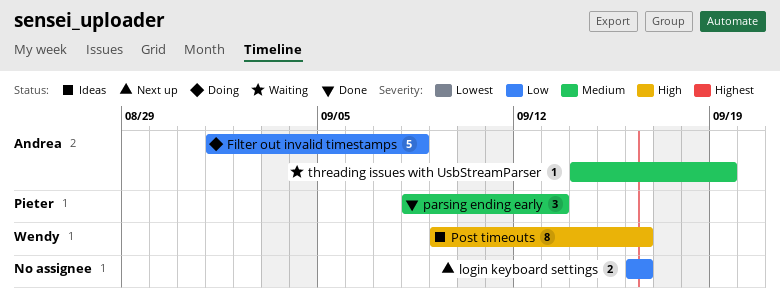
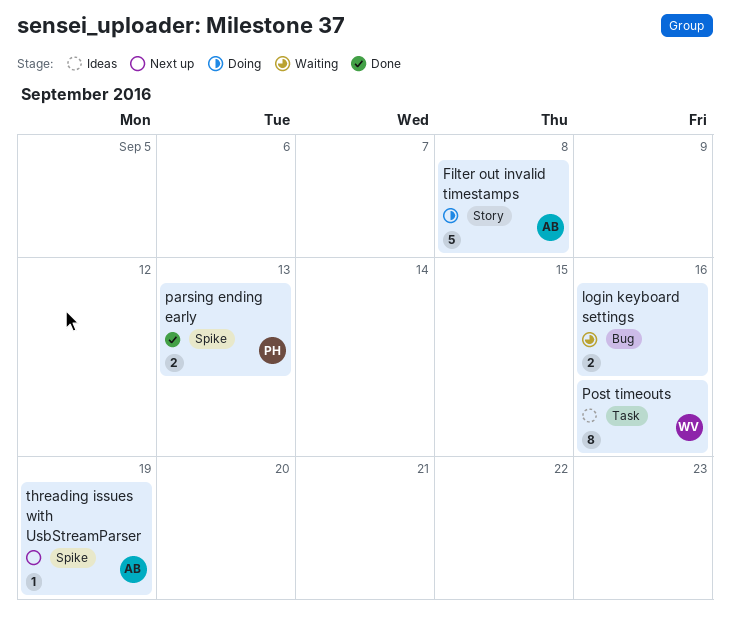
login keyboard settings, status: Next up -> Waiting
parsing ending early, estimate: 3 -> 2
threading issues with UsbStreamParser, status: Waiting -> Next up

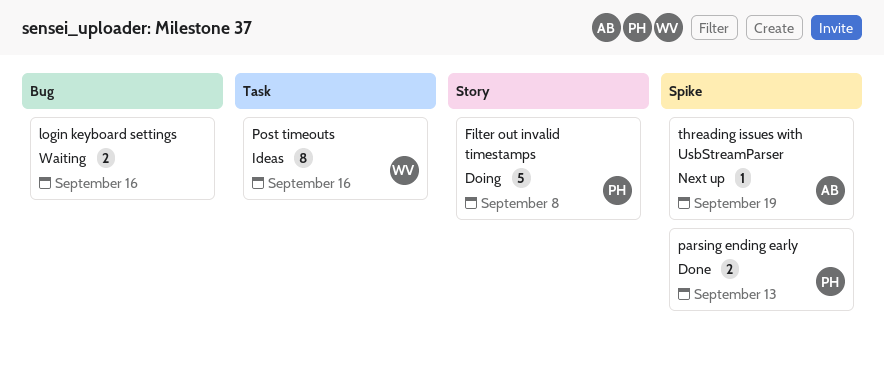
Filter out invalid timestamps, owner: AB -> PH

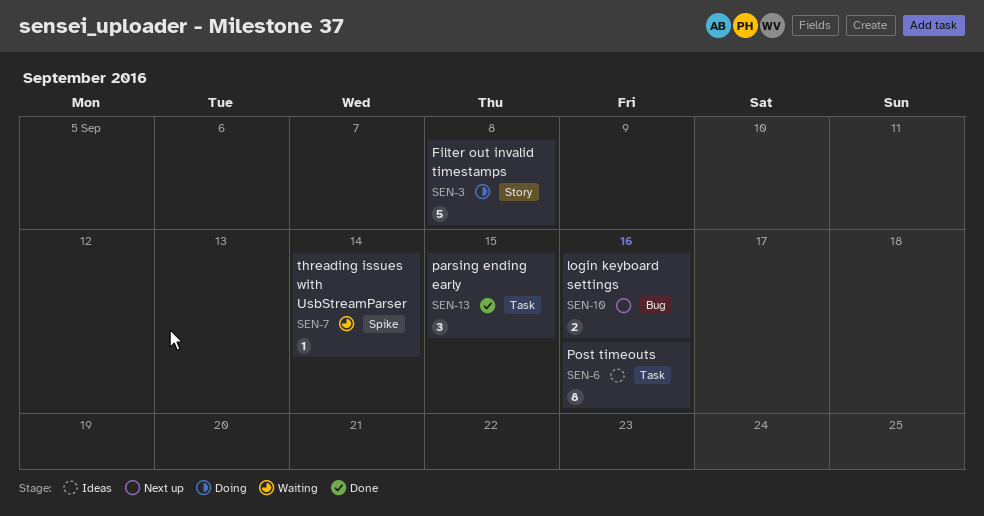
login keyboard settings, status: Waiting -> Next up
parsing ending early, label: Spike -> Task
parsing ending early, estimate: 2 -> 3
parsing ending early, due: Sep 13 -> Sep 15
threading issues with UsbStreamParser, status: Next up -> Waiting
threading issues with UsbStreamParser, due: Sep 19 -> Sep 14

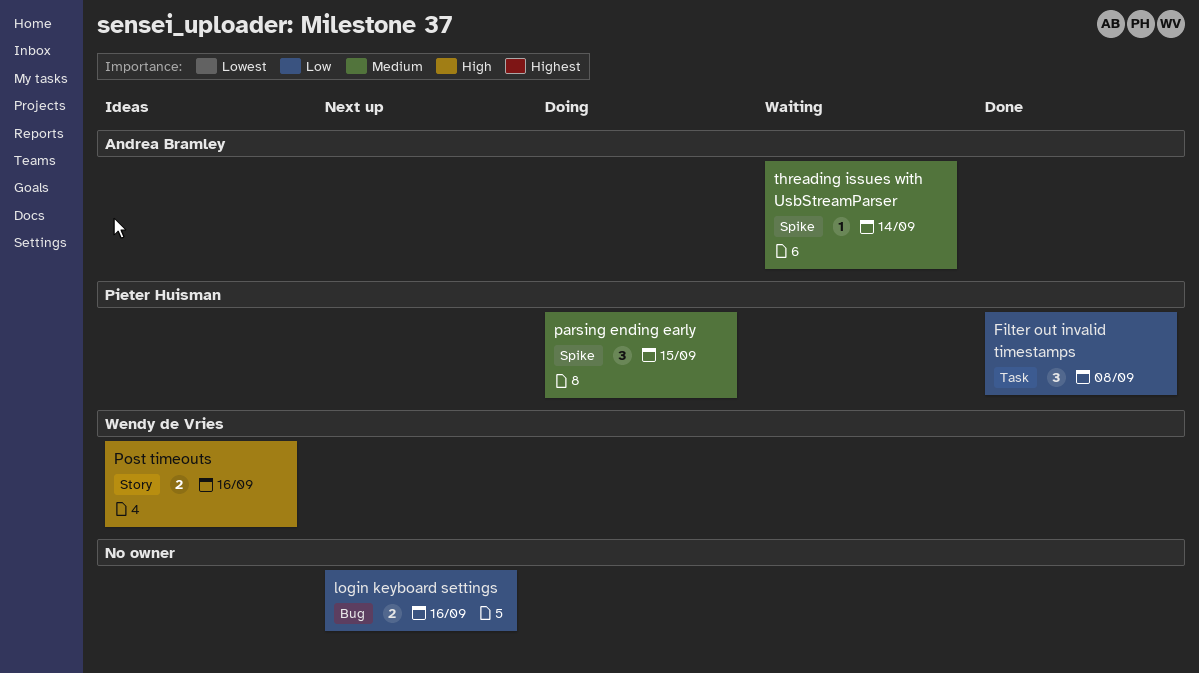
Filter out invalid timestamps, status: Doing -> Done
Filter out invalid timestamps, label: Story -> Task
Filter out invalid timestamps, estimate: 5 -> 3
parsing ending early, status: Done -> Doing
parsing ending early, label: Task -> Spike
Post timeouts, label: Task -> Story
Post timeouts, estimate: 8 -> 2

